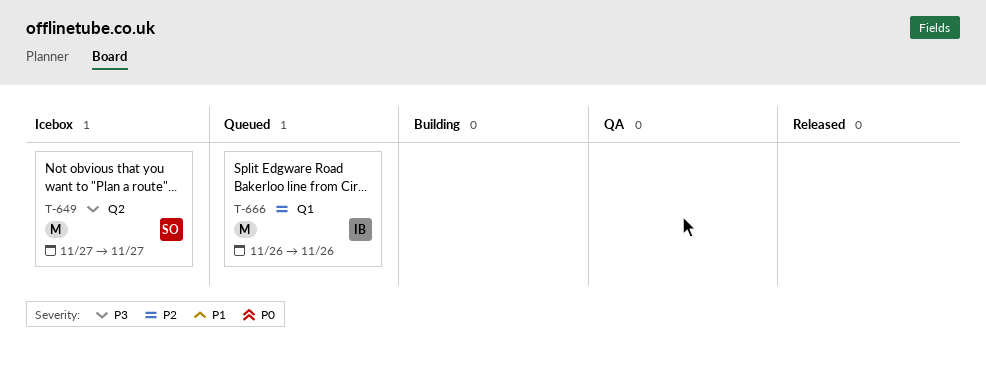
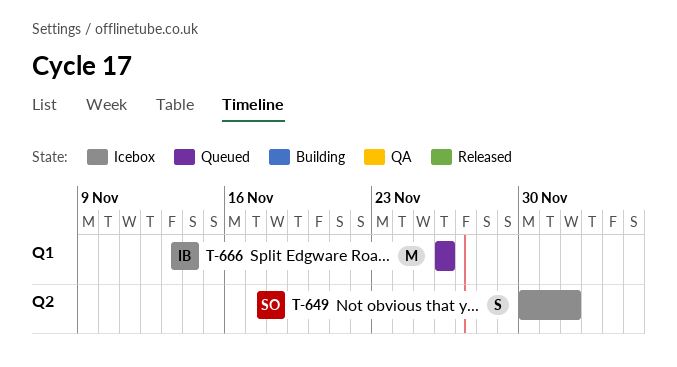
T-649, estimate: M -> S
T-649, start: Nov 27 -> Nov 30
T-649, due: Nov 27 -> Dec 2

